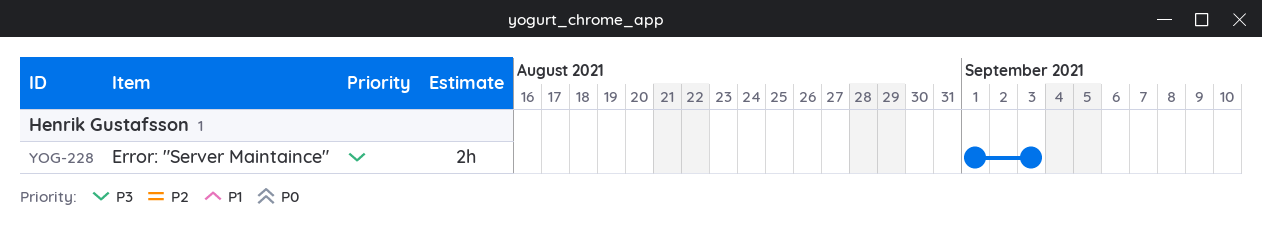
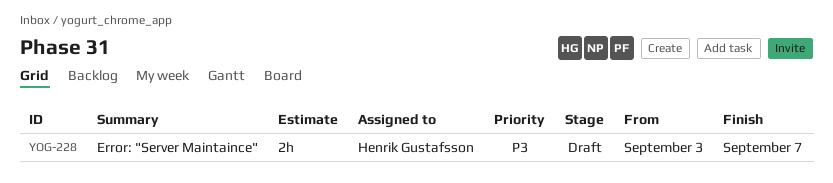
YOG-228, start: Sep 1 -> Sep 3
YOG-228, due: Sep 3 -> Sep 7

